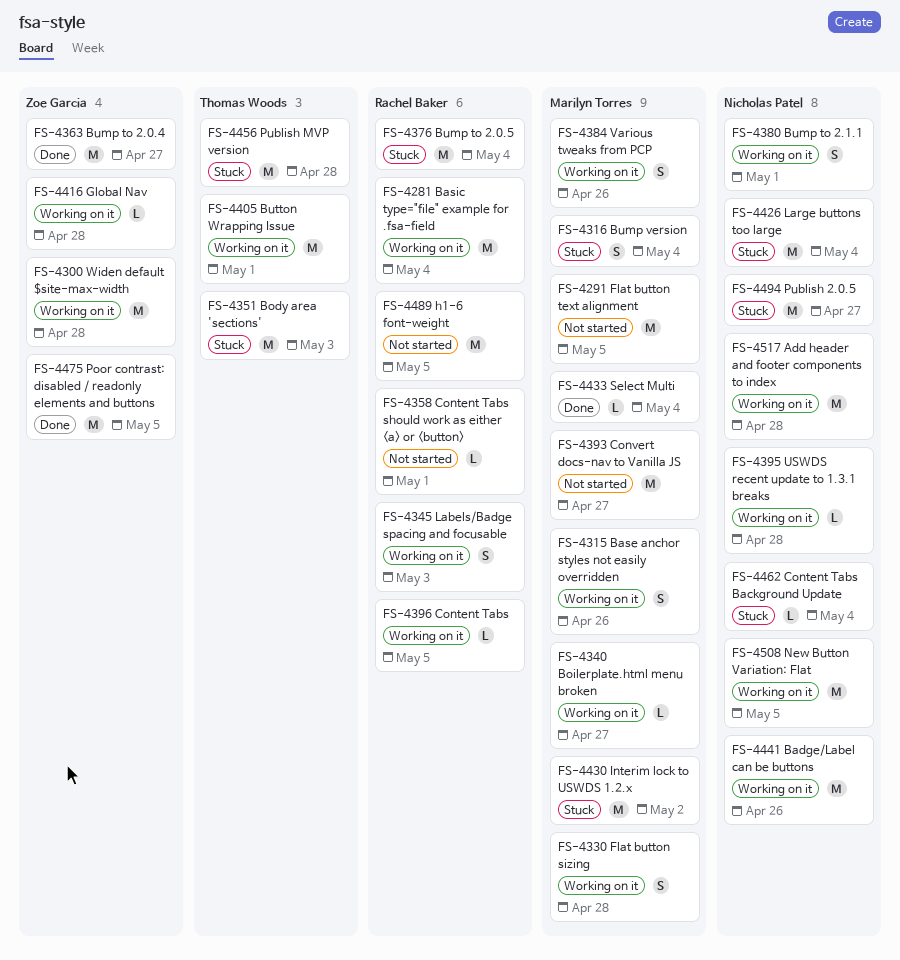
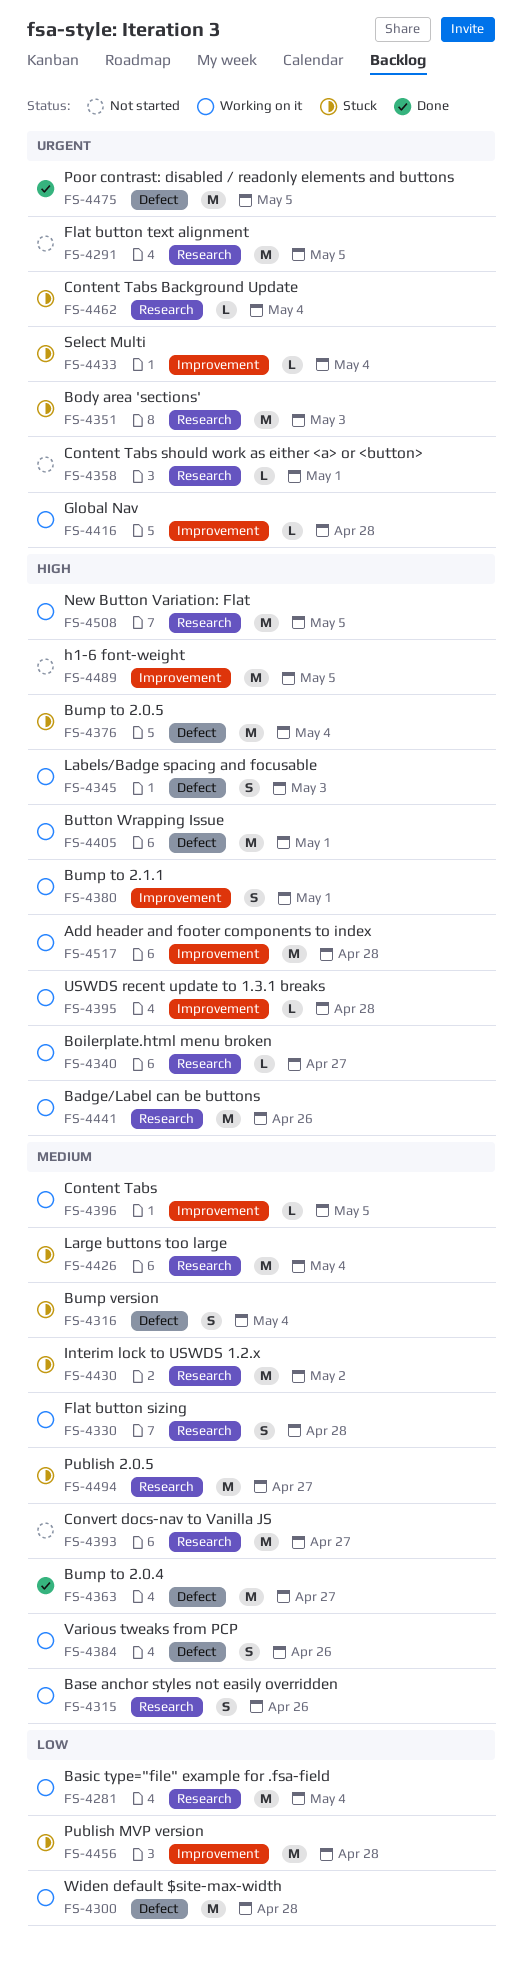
FS-4433, status: Done -> Stuck

